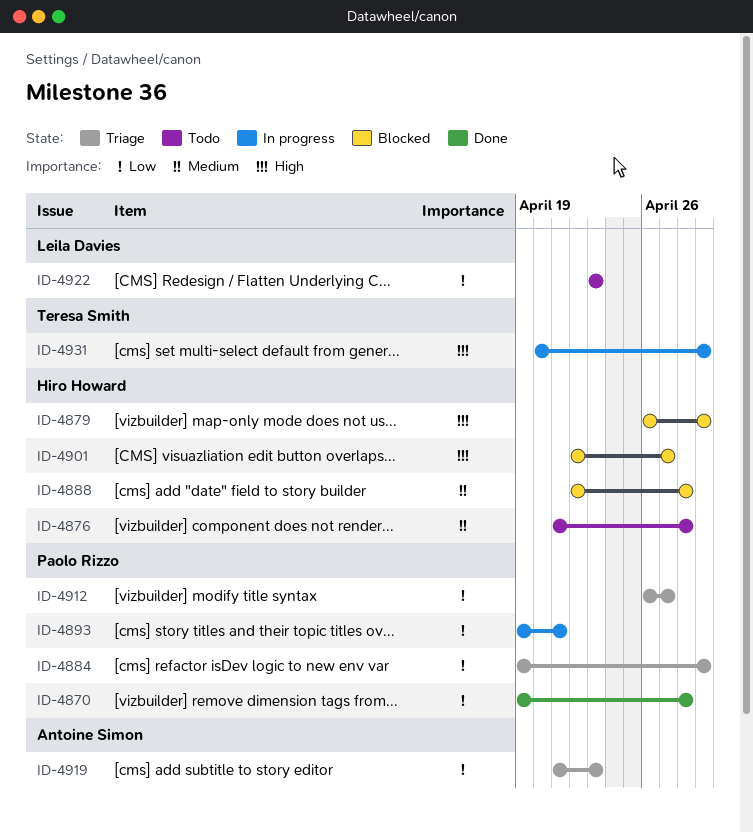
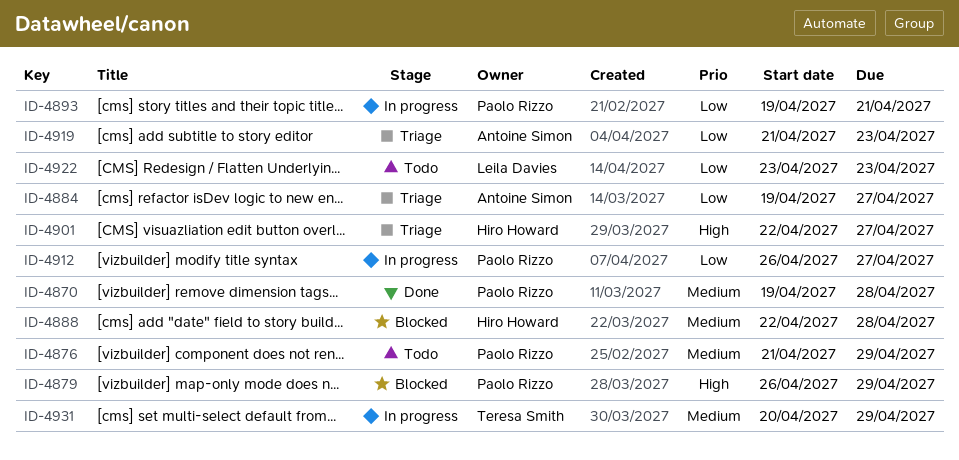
ID-4870, priority: Low -> Medium
ID-4876, owner: Hiro Howard -> Paolo Rizzo
ID-4876, due: Apr 28 -> Apr 29
ID-4879, owner: Hiro Howard -> Paolo Rizzo
ID-4884, owner: Paolo Rizzo -> Antoine Simon
ID-4884, due: Apr 29 -> Apr 27
ID-4901, status: Blocked -> Triage
ID-4912, status: Triage -> In progress
ID-4931, priority: High -> Medium

